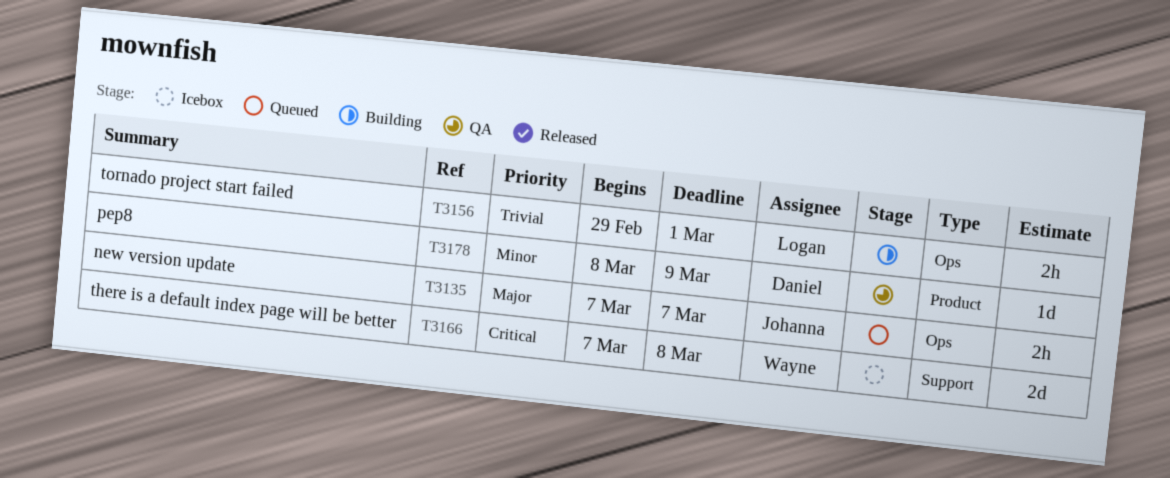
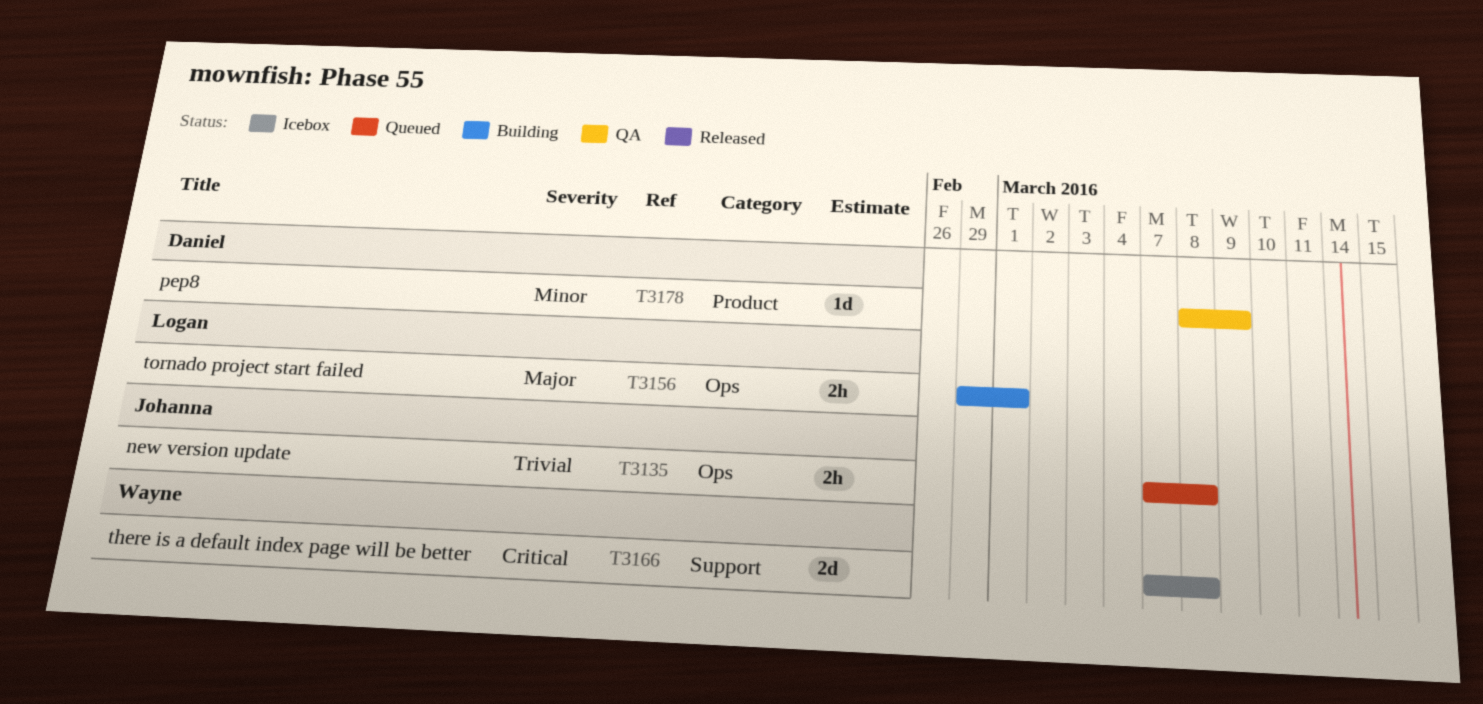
T3135, priority: Major -> Trivial
T3135, due: Mar 7 -> Mar 8
T3156, priority: Trivial -> Major

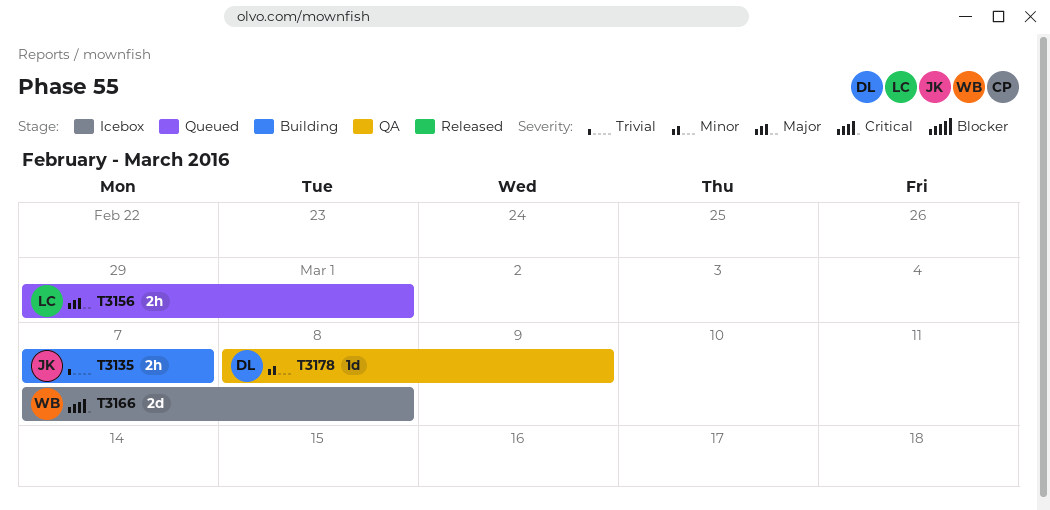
T3135, status: Queued -> Building
T3135, due: Mar 8 -> Mar 7
T3156, status: Building -> Queued

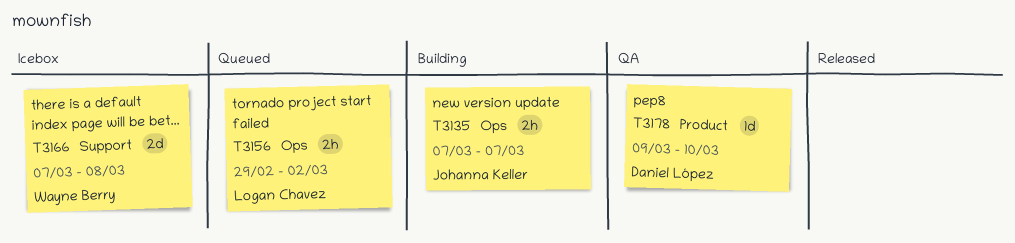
T3156, due: Mar 1 -> Mar 2
T3178, start: Mar 8 -> Mar 9
T3178, due: Mar 9 -> Mar 10

